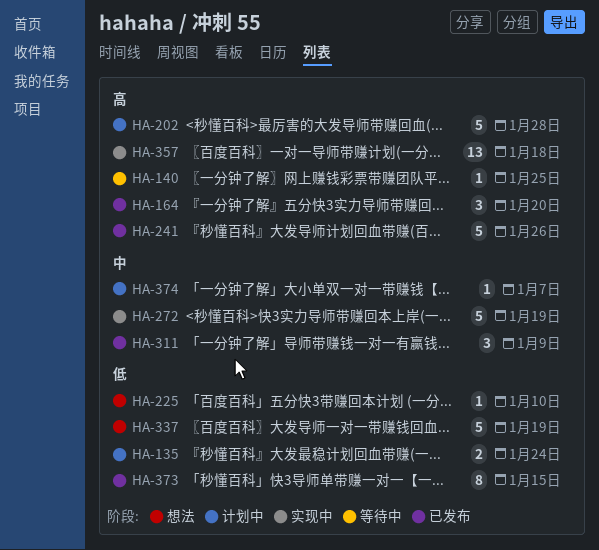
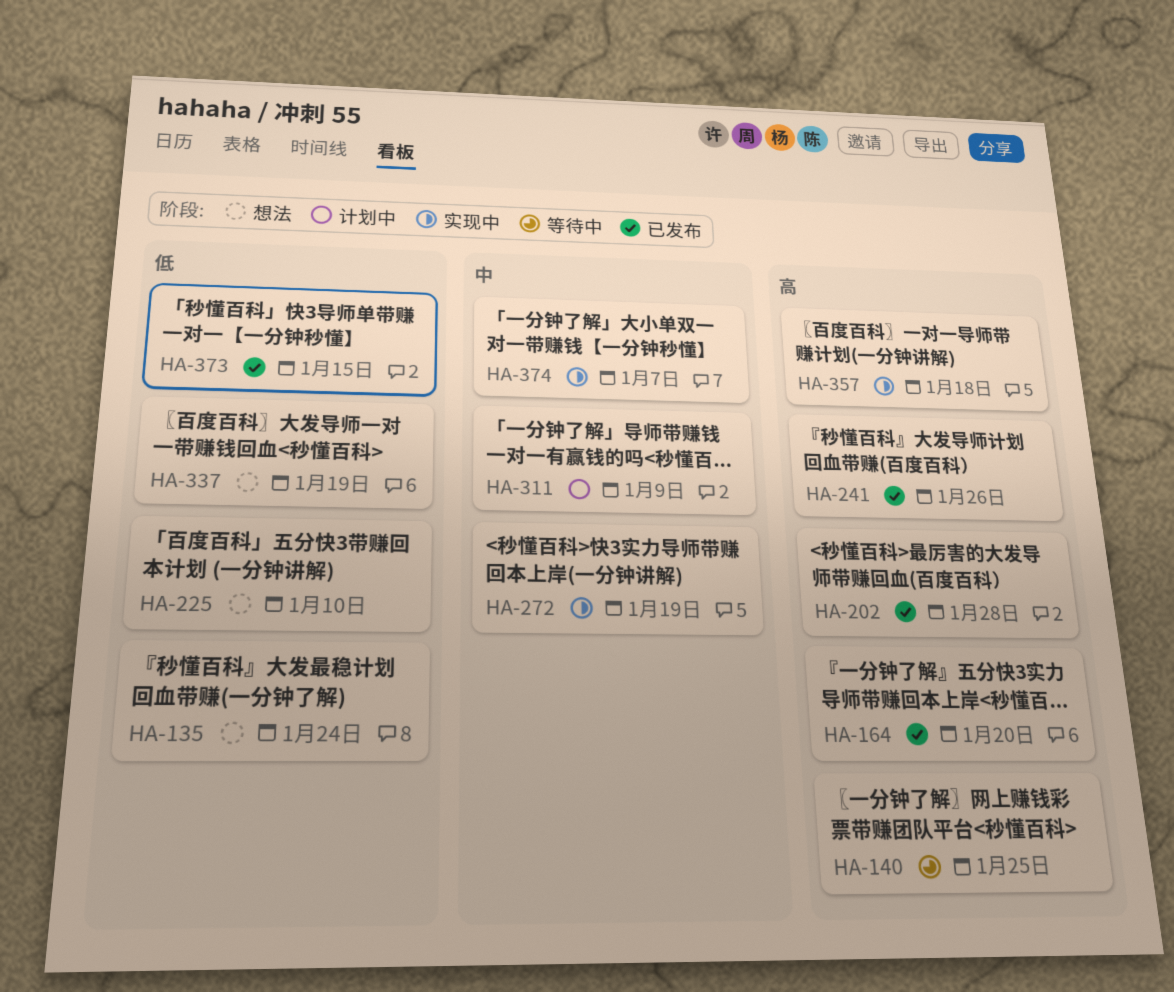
HA-135, status: 计划中 -> 想法
HA-202, status: 计划中 -> 已发布
HA-311, status: 已发布 -> 计划中
HA-374, status: 计划中 -> 实现中

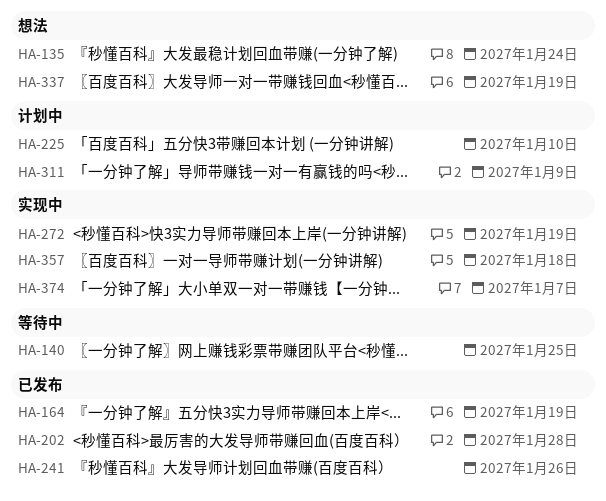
HA-164, due: Jan 20 -> Jan 19
HA-225, status: 想法 -> 计划中
HA-373: present -> none

